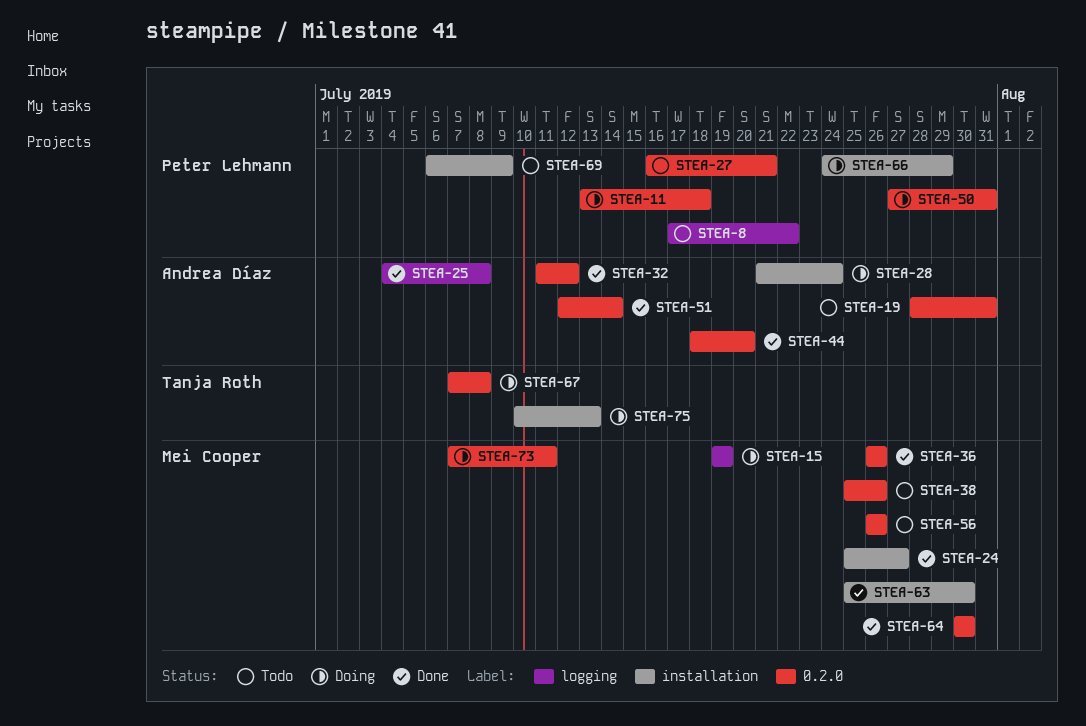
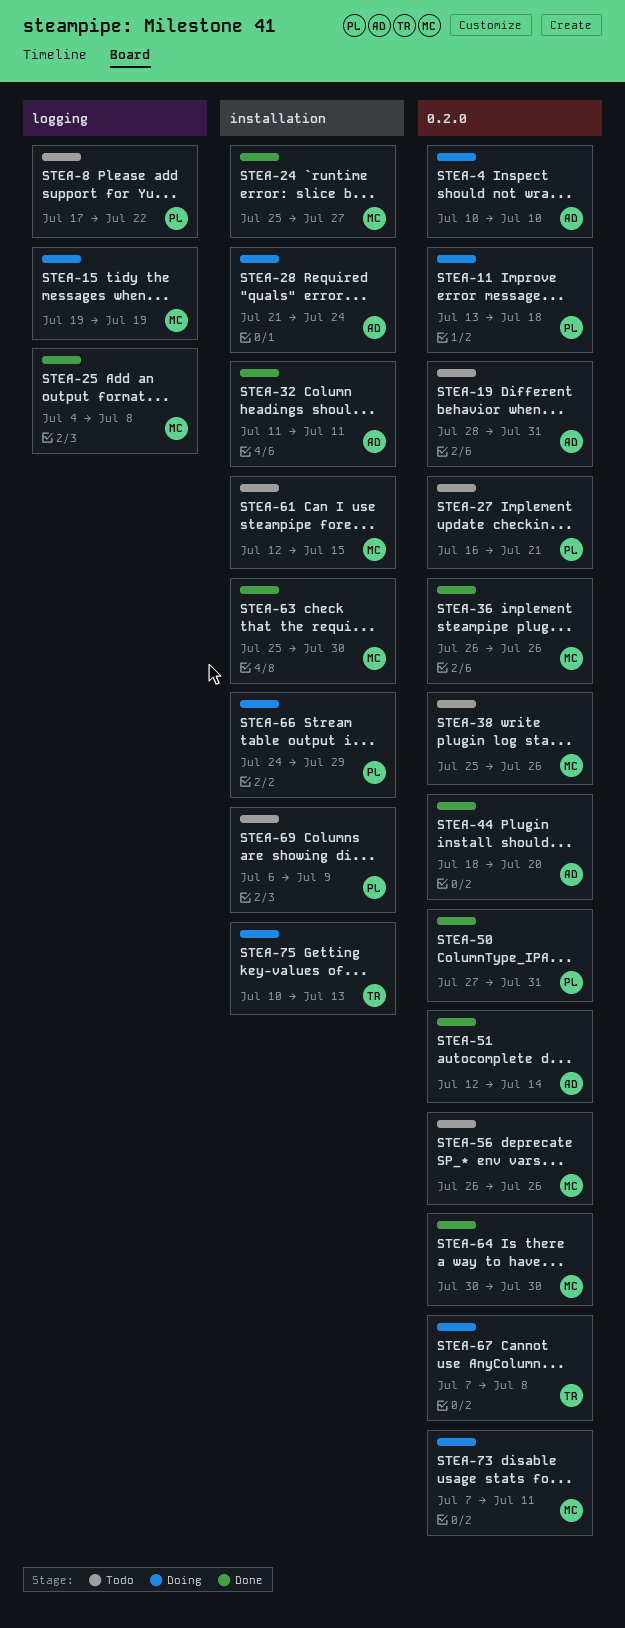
STEA-4: none -> present
STEA-25, owner: Andrea Díaz -> Mei Cooper
STEA-32, label: 0.2.0 -> installation
STEA-32, due: Jul 12 -> Jul 11
STEA-50, status: Doing -> Done
STEA-61: none -> present

